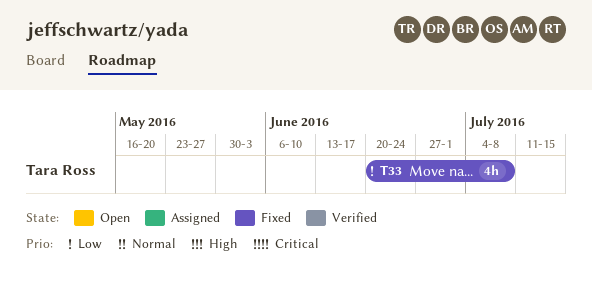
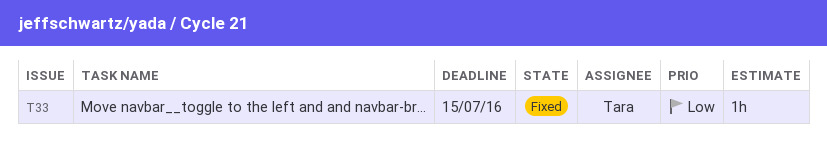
T33, estimate: 4h -> 1h
T33, due: Jul 8 -> Jul 15

